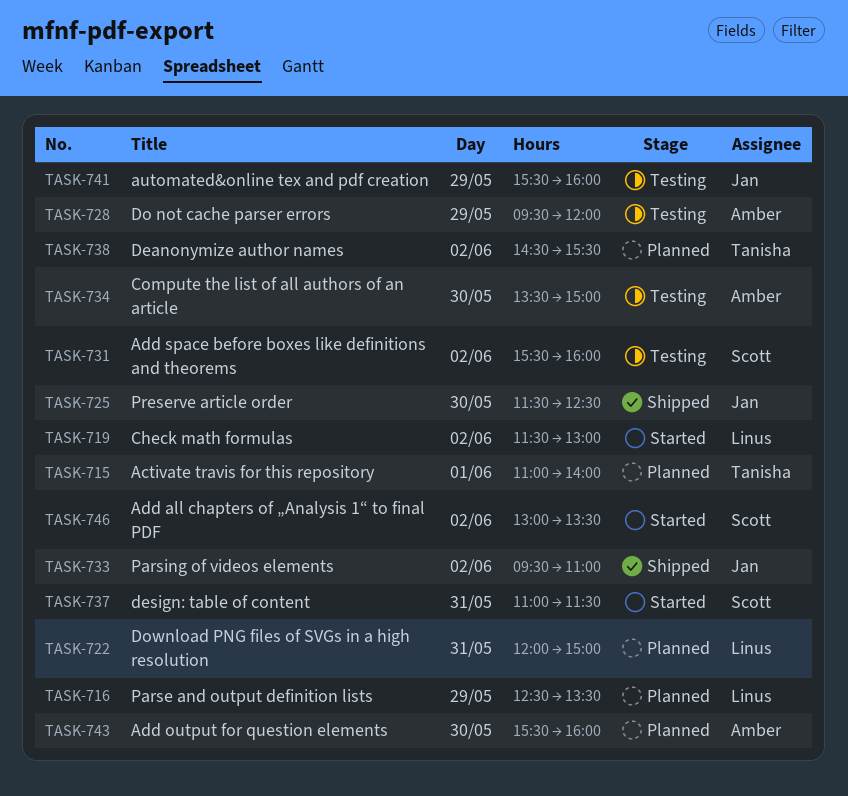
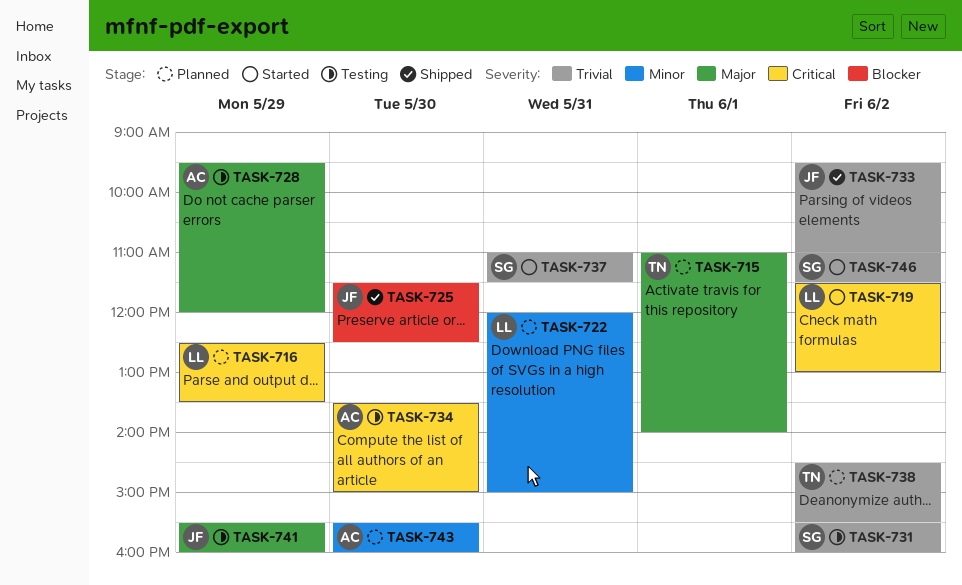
TASK-746, begins: 13:00 -> 11:00
TASK-746, ends: 13:30 -> 11:30

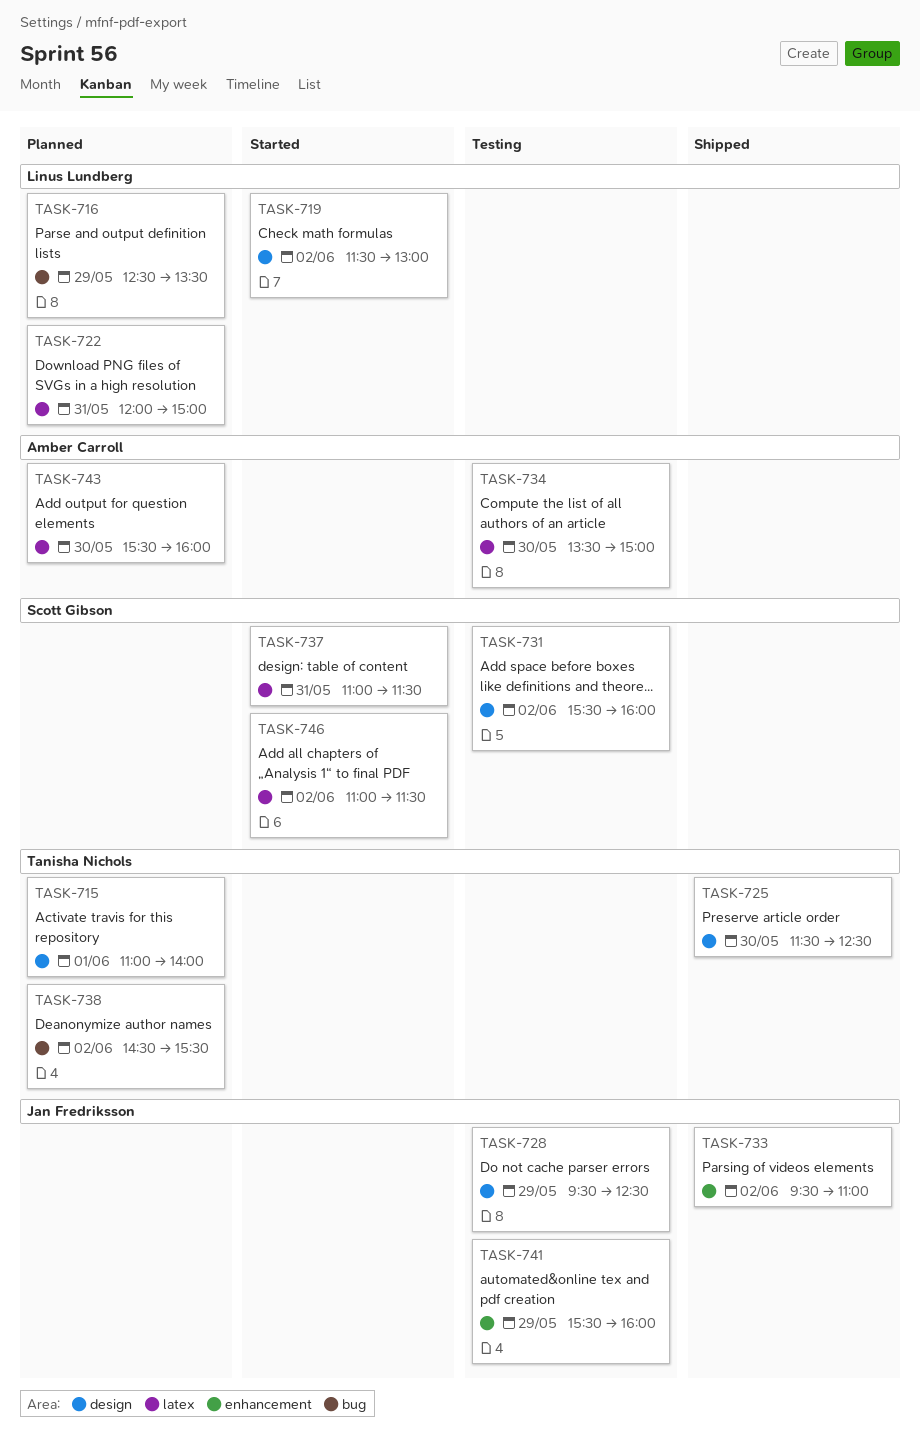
TASK-725, owner: Jan Fredriksson -> Tanisha Nichols
TASK-728, owner: Amber Carroll -> Jan Fredriksson
TASK-728, ends: 12:00 -> 12:30

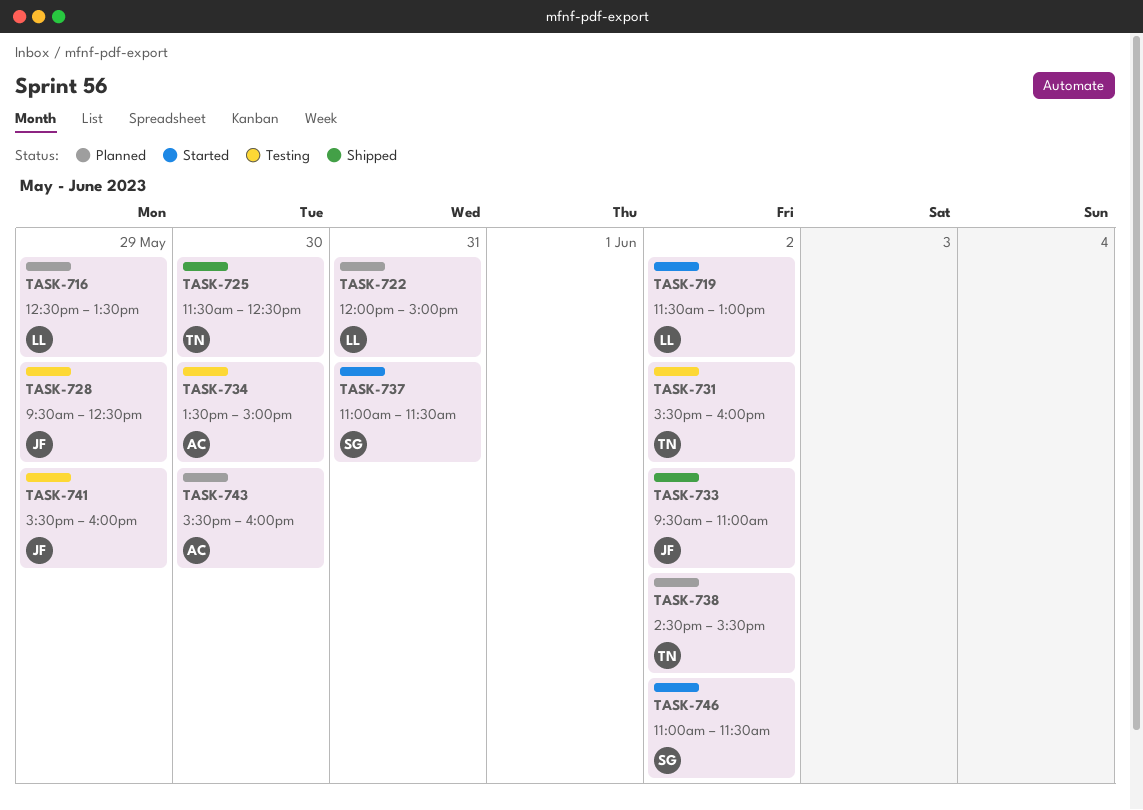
TASK-715: present -> none
TASK-731, owner: Scott Gibson -> Tanisha Nichols

